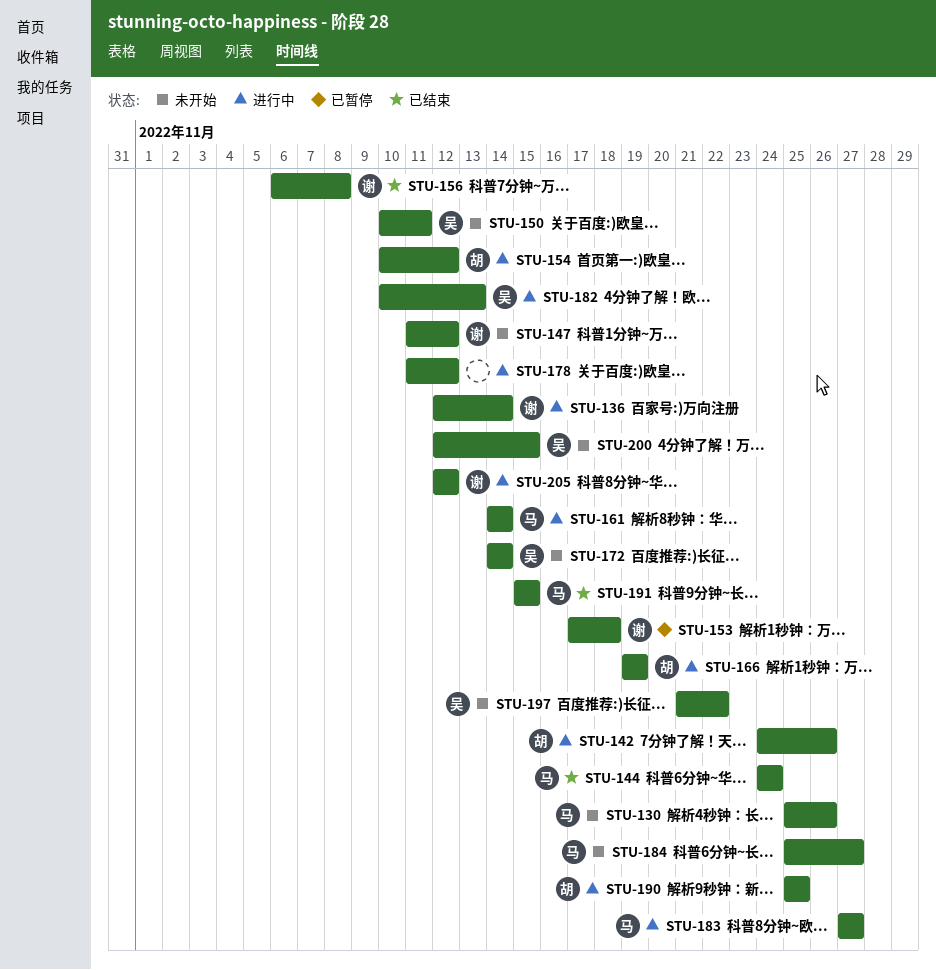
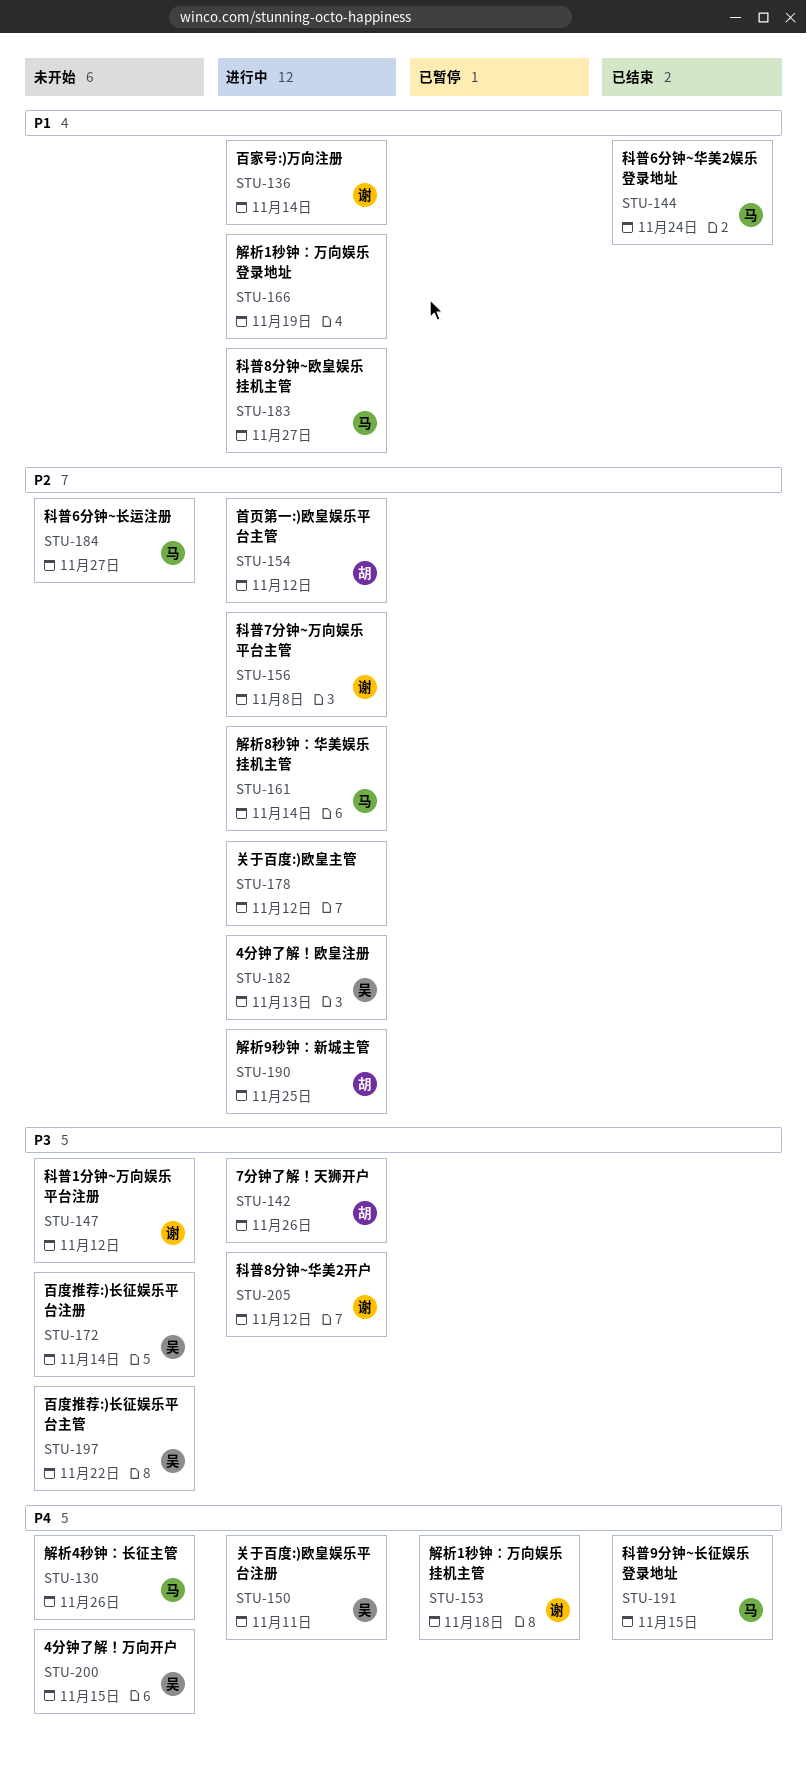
STU-150, status: 未开始 -> 进行中
STU-156, status: 已结束 -> 进行中
STU-166, owner: 胡 -> none

